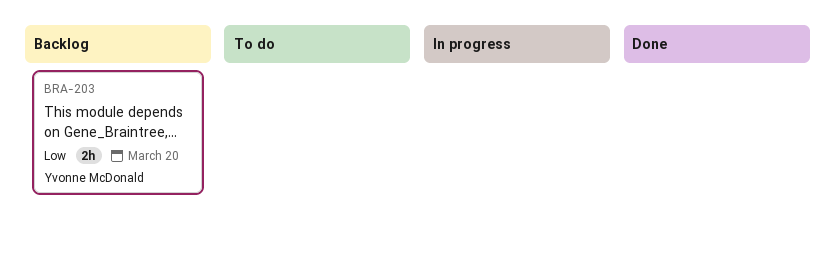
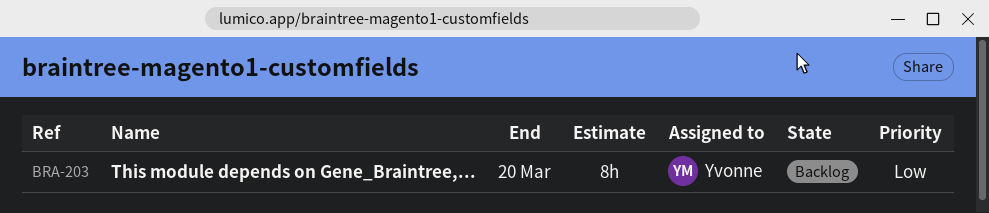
BRA-203, estimate: 2h -> 8h

